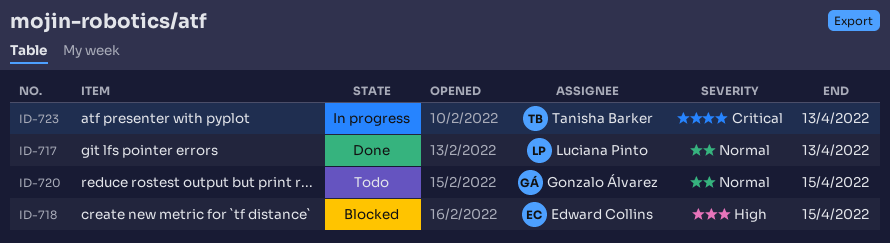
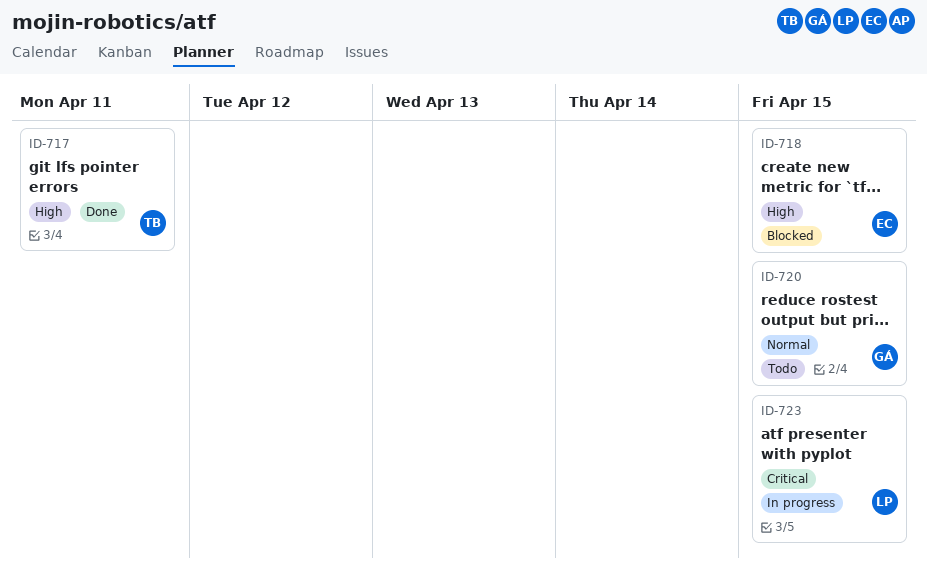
ID-717, owner: Luciana Pinto -> Tanisha Barker
ID-717, priority: Normal -> High
ID-717, due: Apr 13 -> Apr 11
ID-723, owner: Tanisha Barker -> Luciana Pinto
ID-723, due: Apr 13 -> Apr 15

